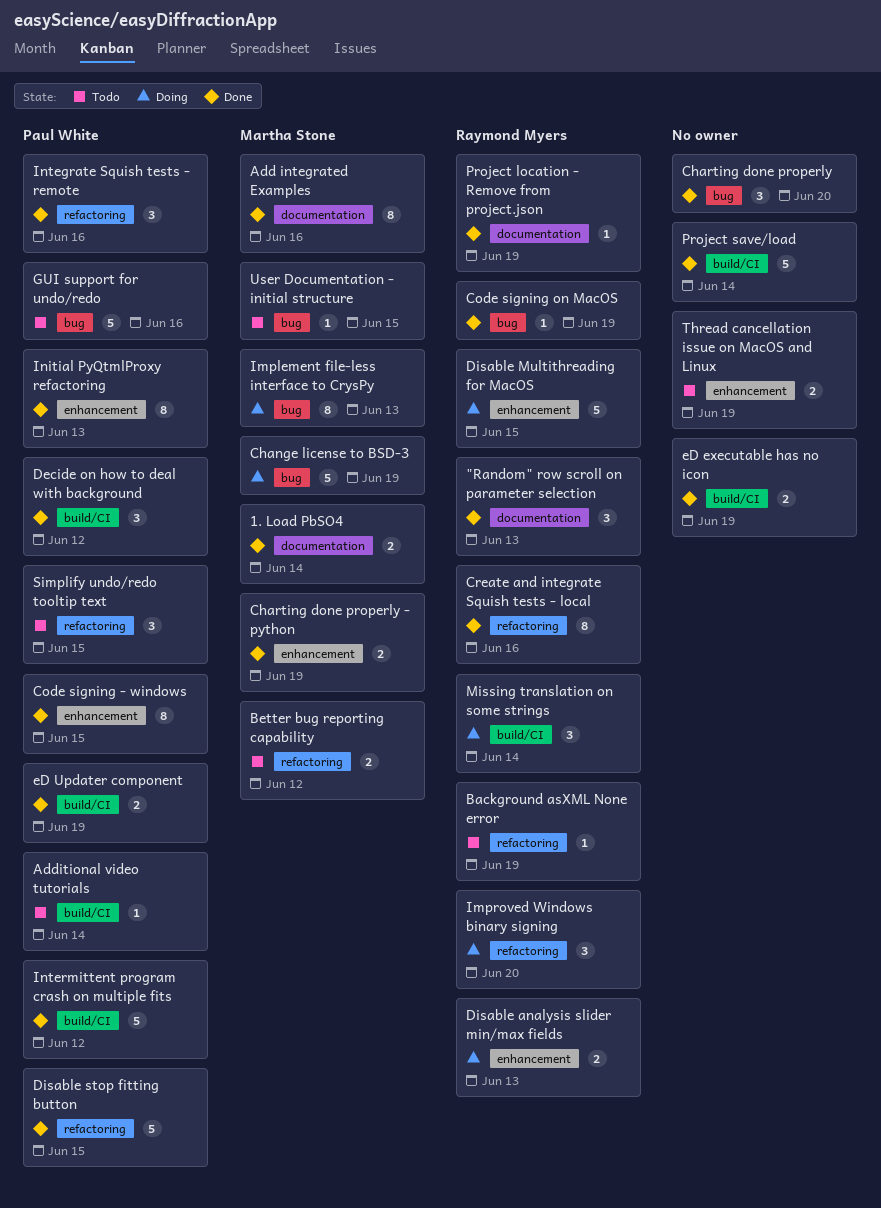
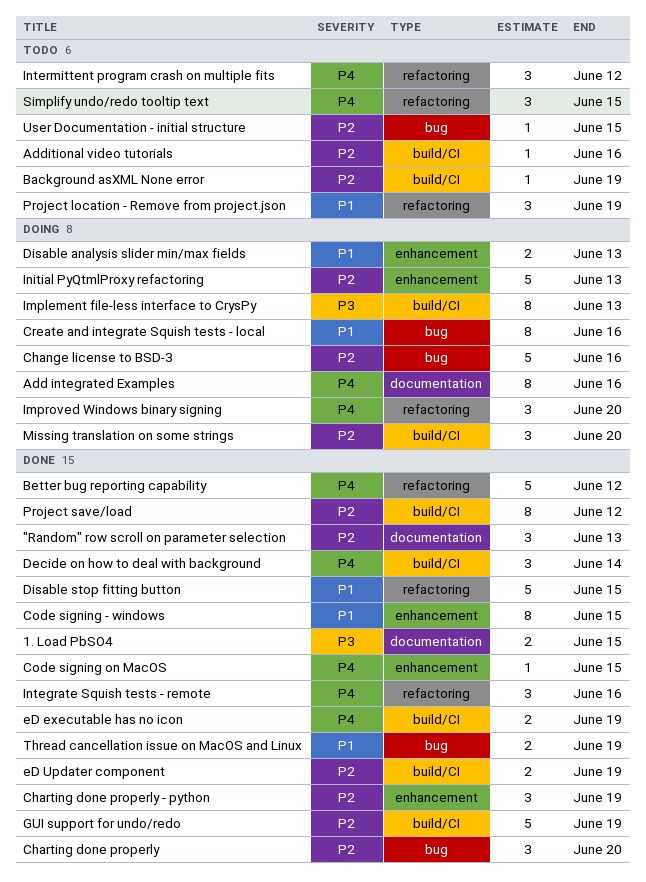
1. Load PbSO4, due: Jun 14 -> Jun 15
Add integrated Examples, status: Done -> Doing
Additional video tutorials, due: Jun 14 -> Jun 16
Background asXML None error, label: refactoring -> build/CI
Better bug reporting capability, status: Todo -> Done
Better bug reporting capability, estimate: 2 -> 5
Change license to BSD-3, due: Jun 19 -> Jun 16
Charting done properly - python, estimate: 2 -> 3
Code signing on MacOS, label: bug -> enhancement
Code signing on MacOS, due: Jun 19 -> Jun 15
Create and integrate Squish tests - local, status: Done -> Doing
Create and integrate Squish tests - local, label: refactoring -> bug
Decide on how to deal with background, due: Jun 12 -> Jun 14
Disable Multithreading for MacOS: present -> none
GUI support for undo/redo, status: Todo -> Done
GUI support for undo/redo, label: bug -> build/CI
GUI support for undo/redo, due: Jun 16 -> Jun 19
Implement file-less interface to CrysPy, label: bug -> build/CI
Initial PyQtmlProxy refactoring, status: Done -> Doing
Initial PyQtmlProxy refactoring, estimate: 8 -> 5
Intermittent program crash on multiple fits, status: Done -> Todo
Intermittent program crash on multiple fits, label: build/CI -> refactoring
Intermittent program crash on multiple fits, estimate: 5 -> 3
Missing translation on some strings, due: Jun 14 -> Jun 20
Project location - Remove from project.json, status: Done -> Todo
Project location - Remove from project.json, label: documentation -> refactoring
Project location - Remove from project.json, estimate: 1 -> 3
Project save/load, estimate: 5 -> 8
Project save/load, due: Jun 14 -> Jun 12
Thread cancellation issue on MacOS and Linux, status: Todo -> Done
Thread cancellation issue on MacOS and Linux, label: enhancement -> bug

